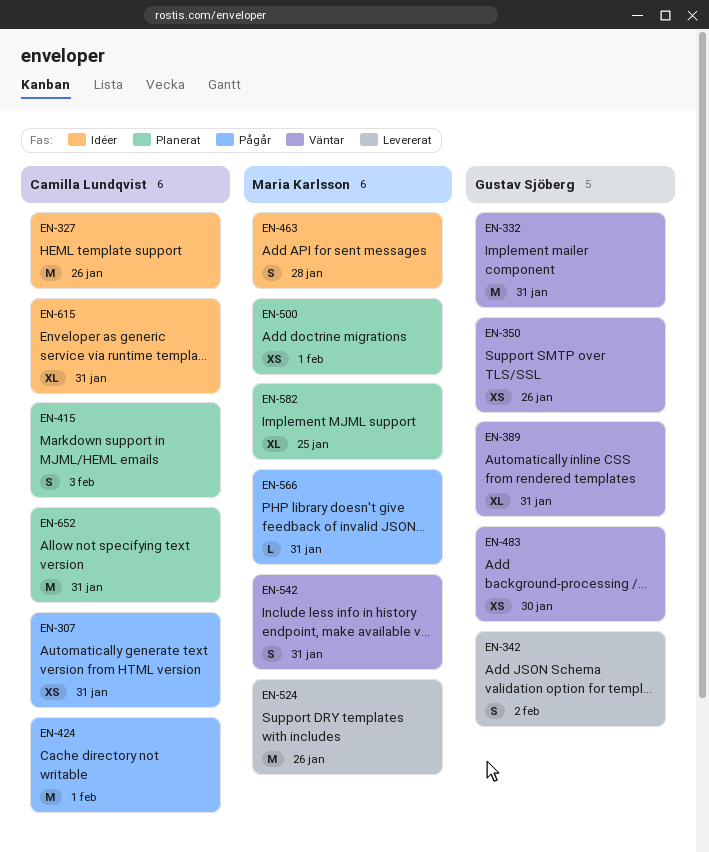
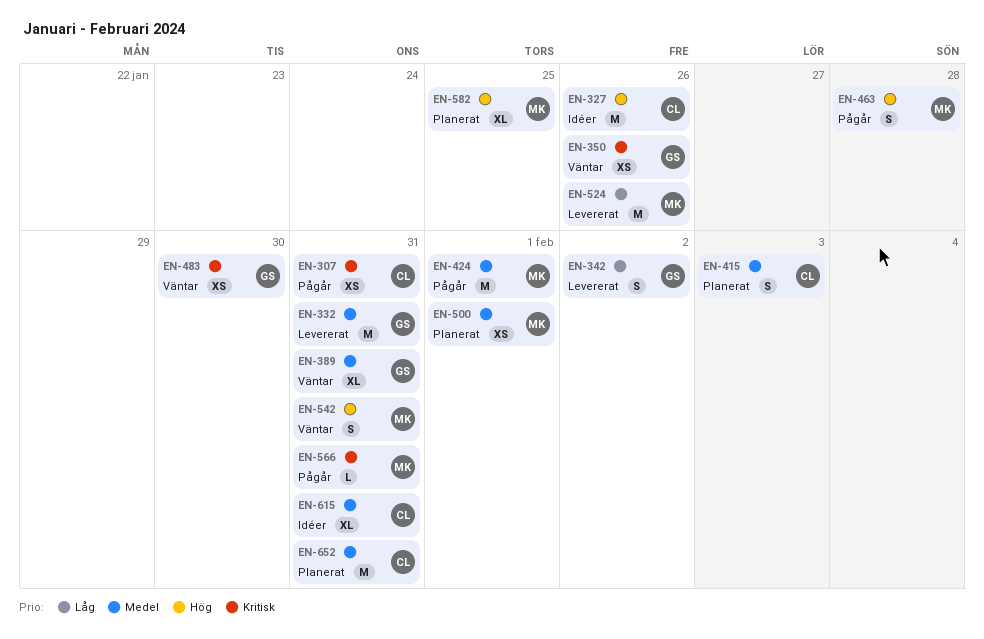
EN-332, status: Väntar -> Levererat
EN-424, owner: Camilla Lundqvist -> Maria Karlsson
EN-463, status: Idéer -> Pågår

